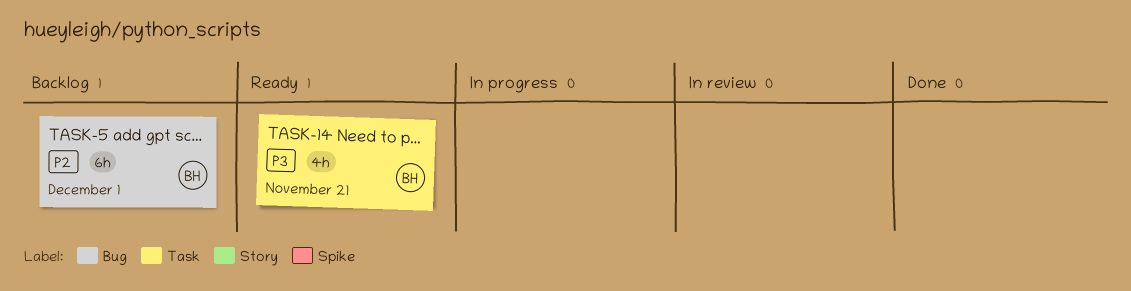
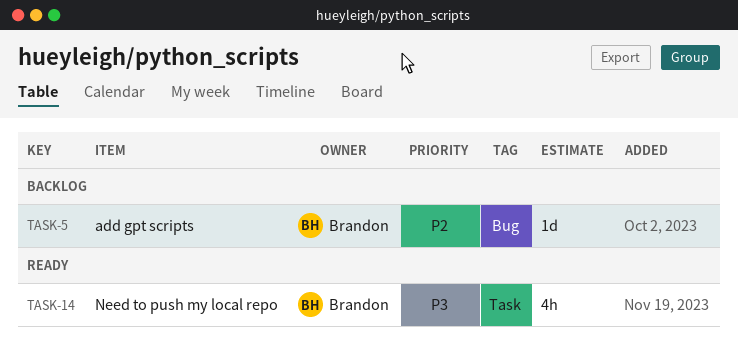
TASK-5, estimate: 6h -> 1d

